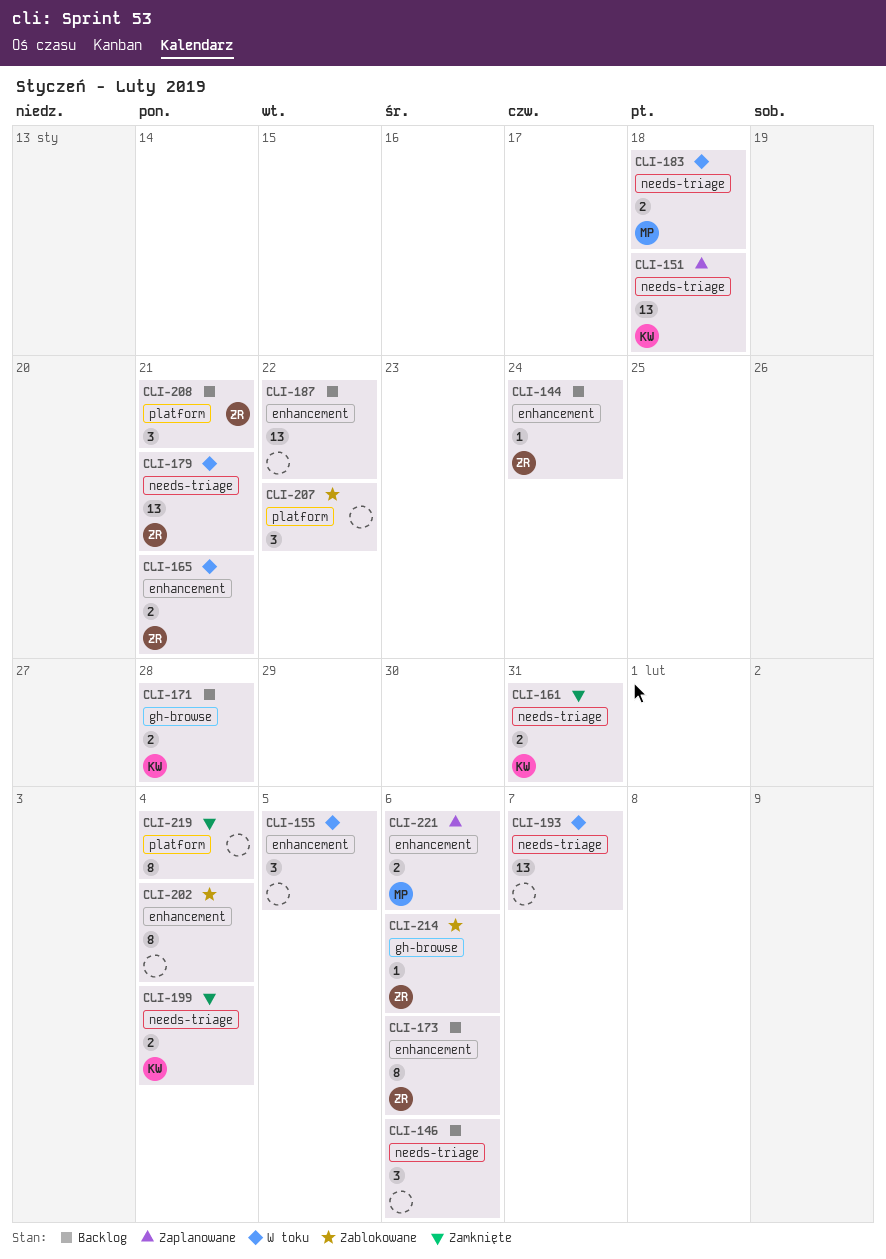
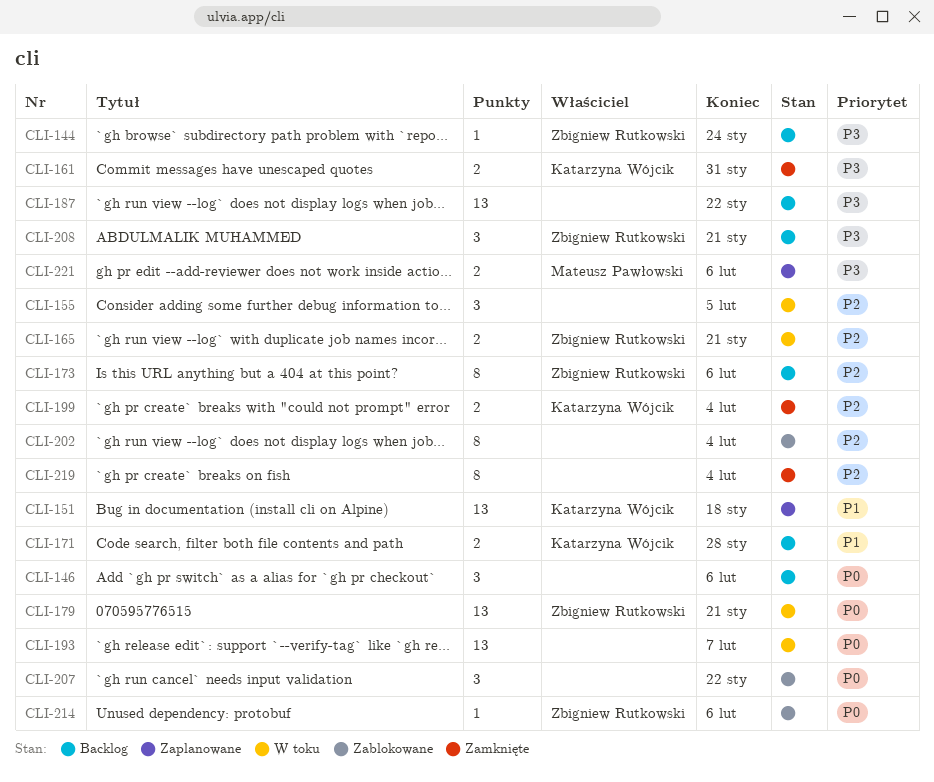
CLI-183: present -> none

